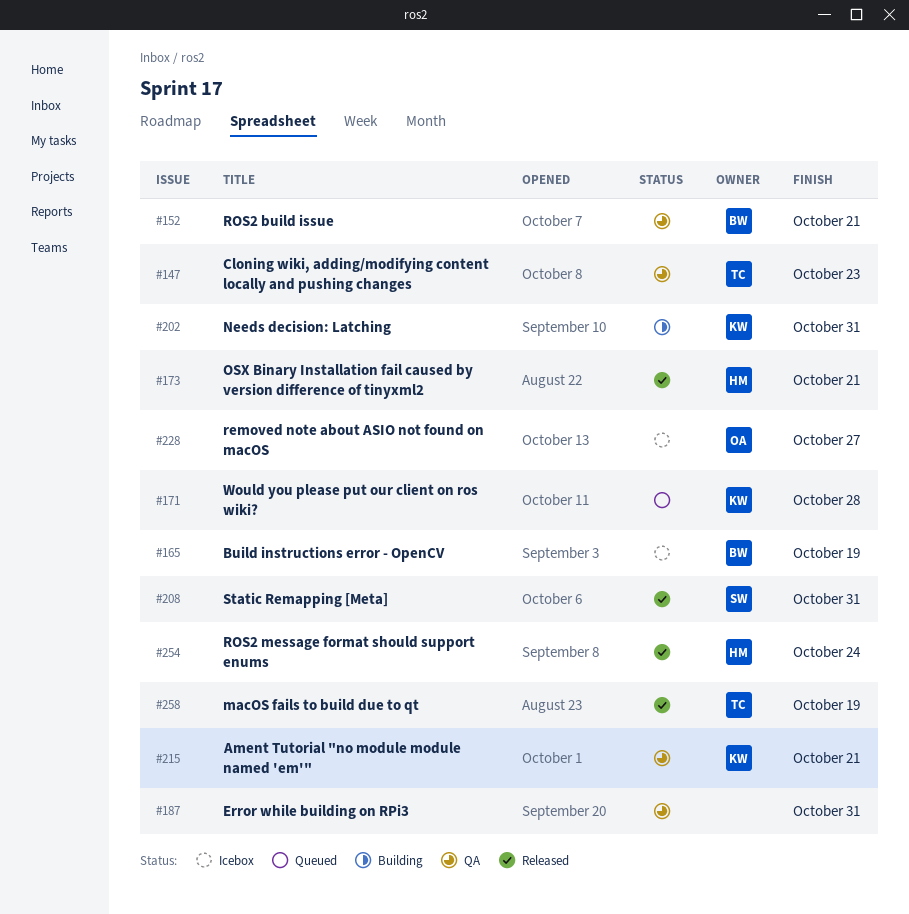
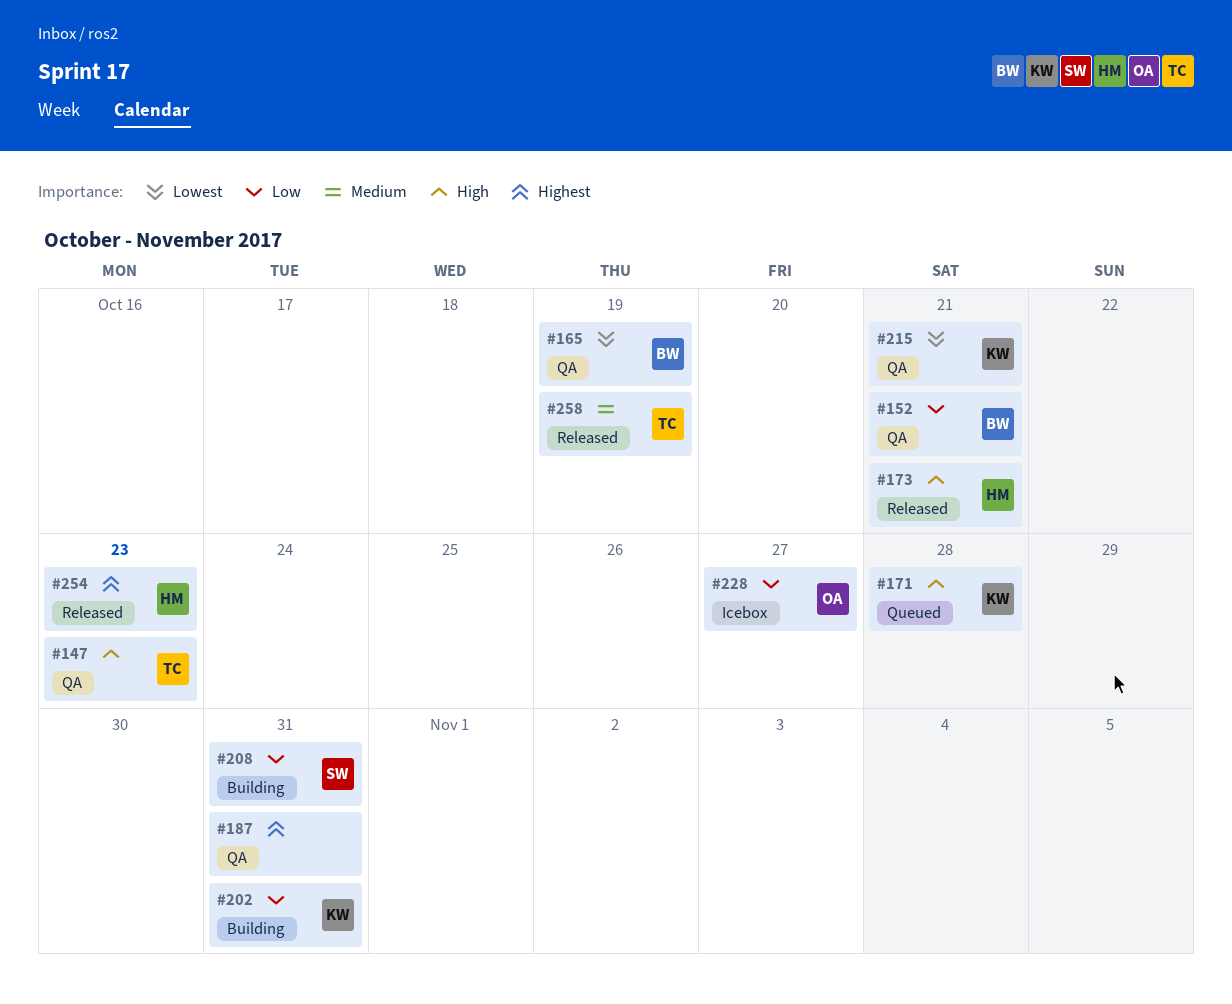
#165, status: Icebox -> QA
#208, status: Released -> Building
#254, due: Oct 24 -> Oct 23

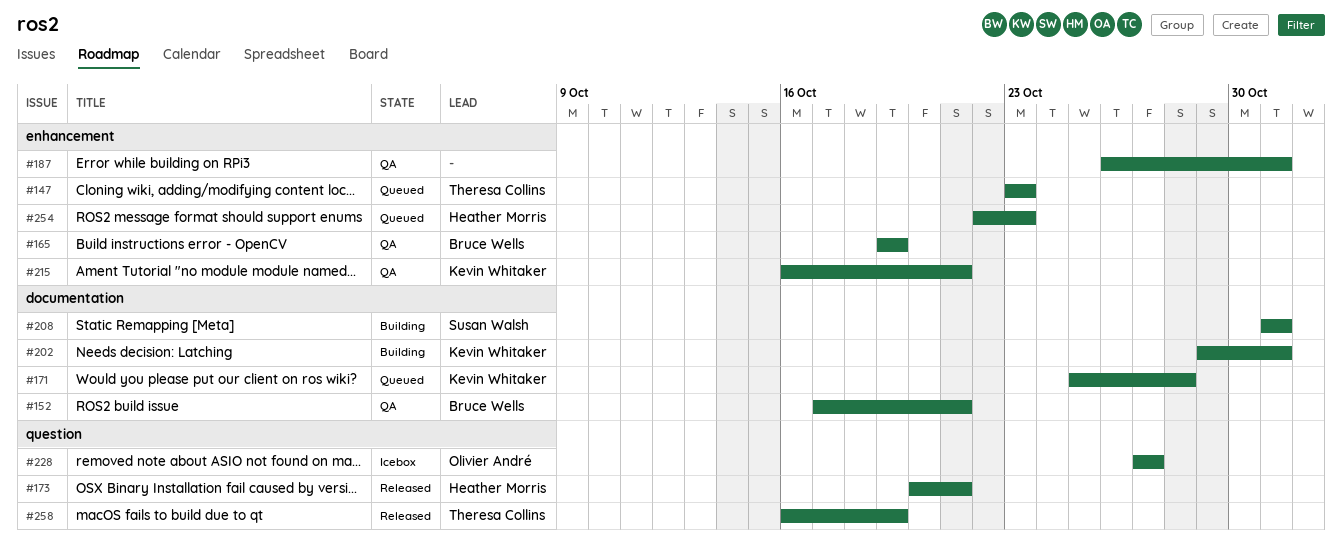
#147, status: QA -> Queued
#254, status: Released -> Queued

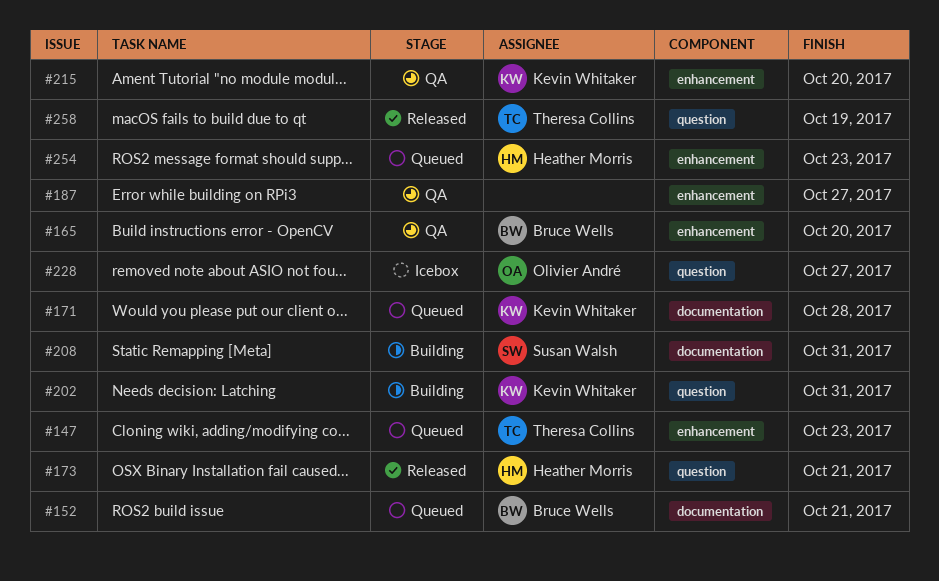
#152, status: QA -> Queued
#165, due: Oct 19 -> Oct 20
#187, due: Oct 31 -> Oct 27
#202, label: documentation -> question
#215, due: Oct 21 -> Oct 20

